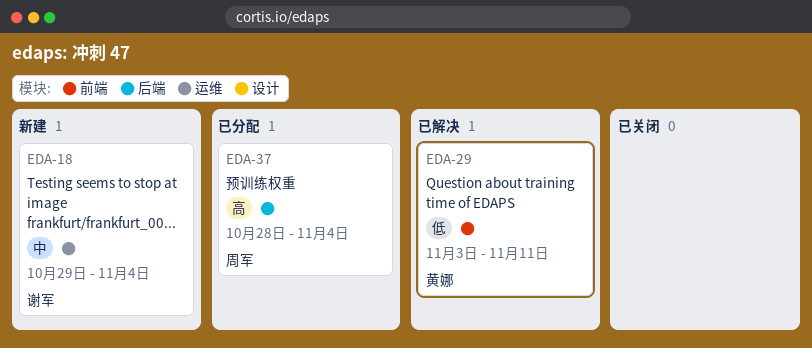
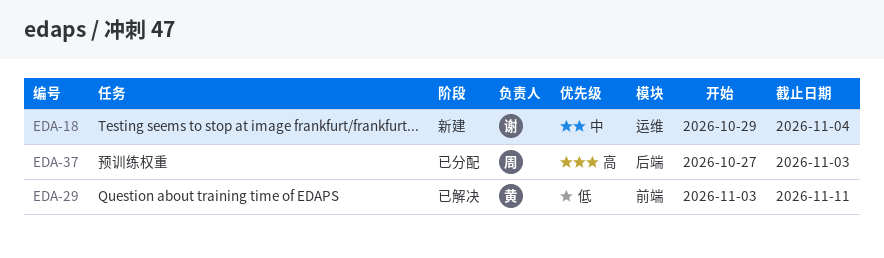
EDA-37, start: Oct 28 -> Oct 27
EDA-37, due: Nov 4 -> Nov 3

